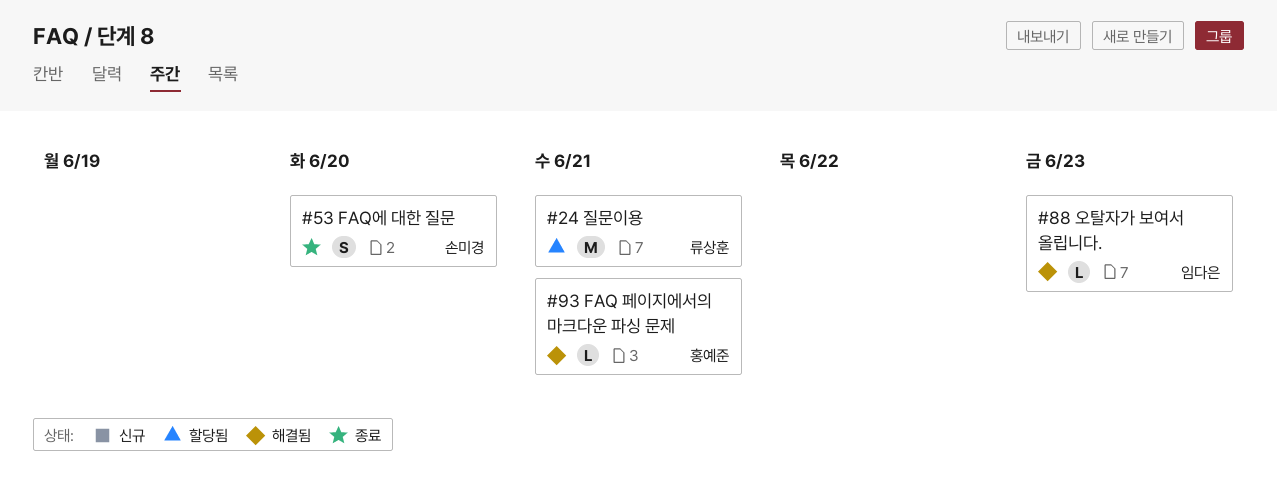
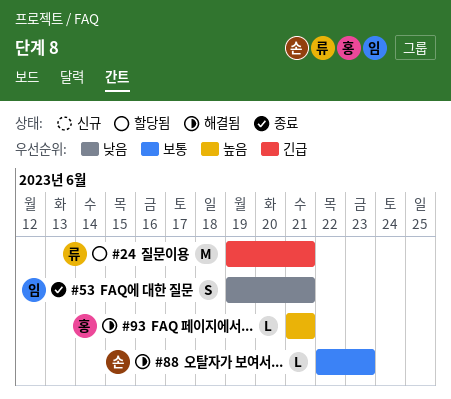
#53, owner: 손미경 -> 임다은
#53, due: Jun 20 -> Jun 21
#88, owner: 임다은 -> 손미경

